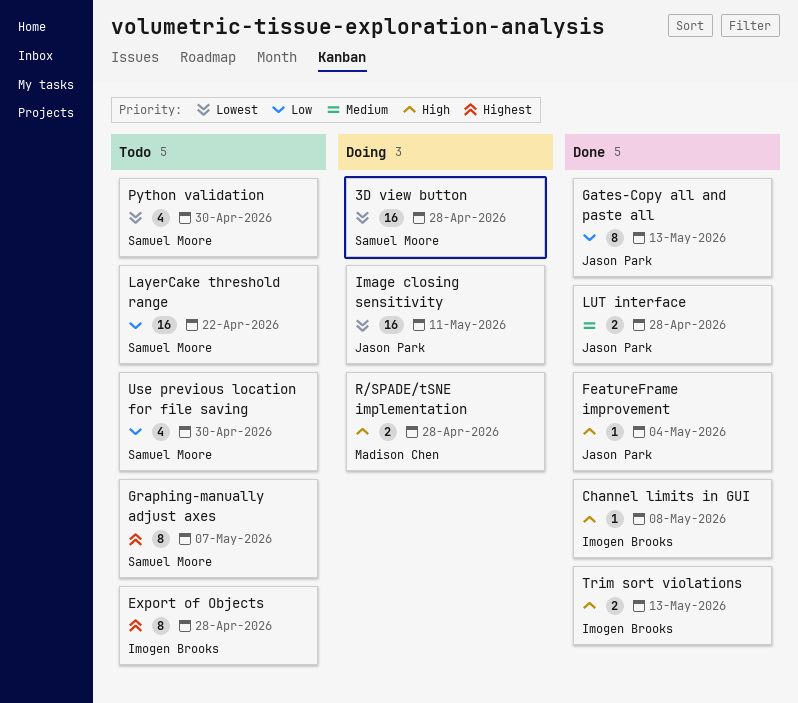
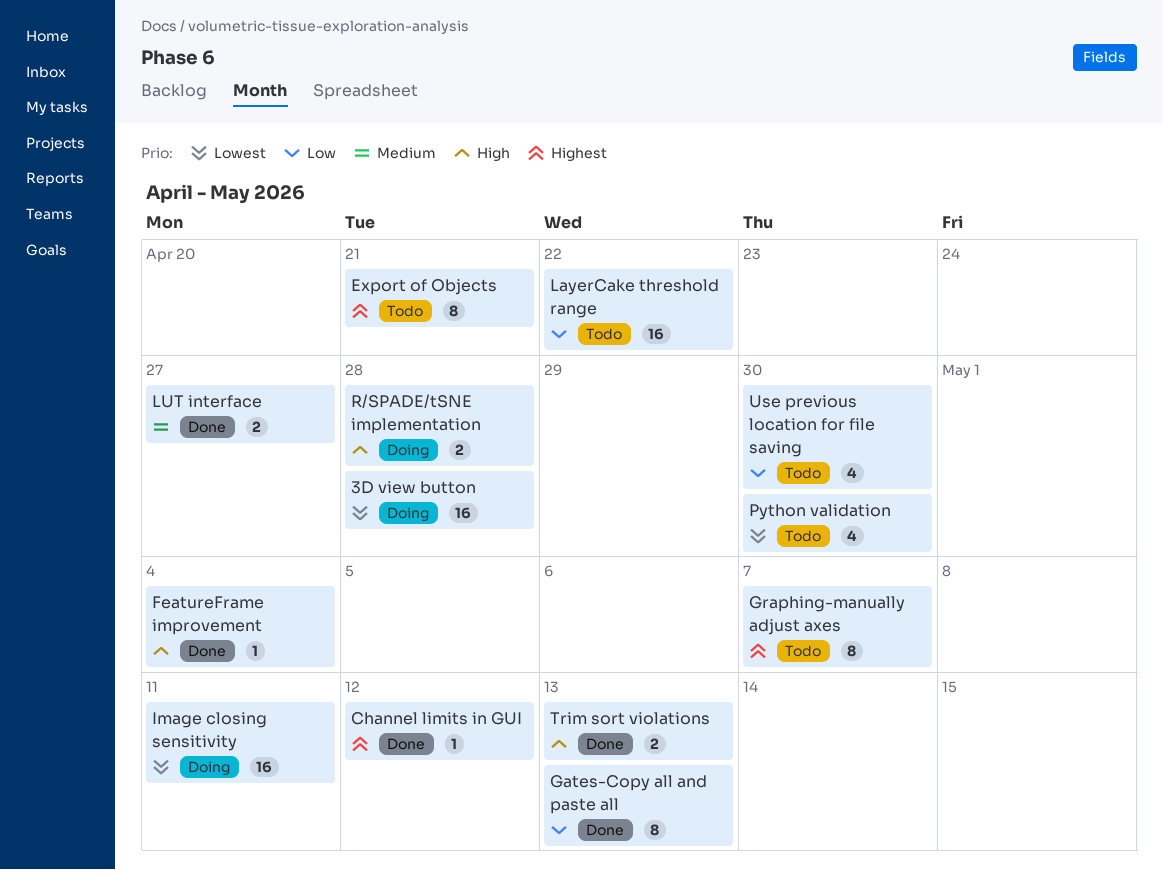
Channel limits in GUI, priority: High -> Highest
Channel limits in GUI, due: May 8 -> May 12
Export of Objects, due: Apr 28 -> Apr 21
LUT interface, due: Apr 28 -> Apr 27

